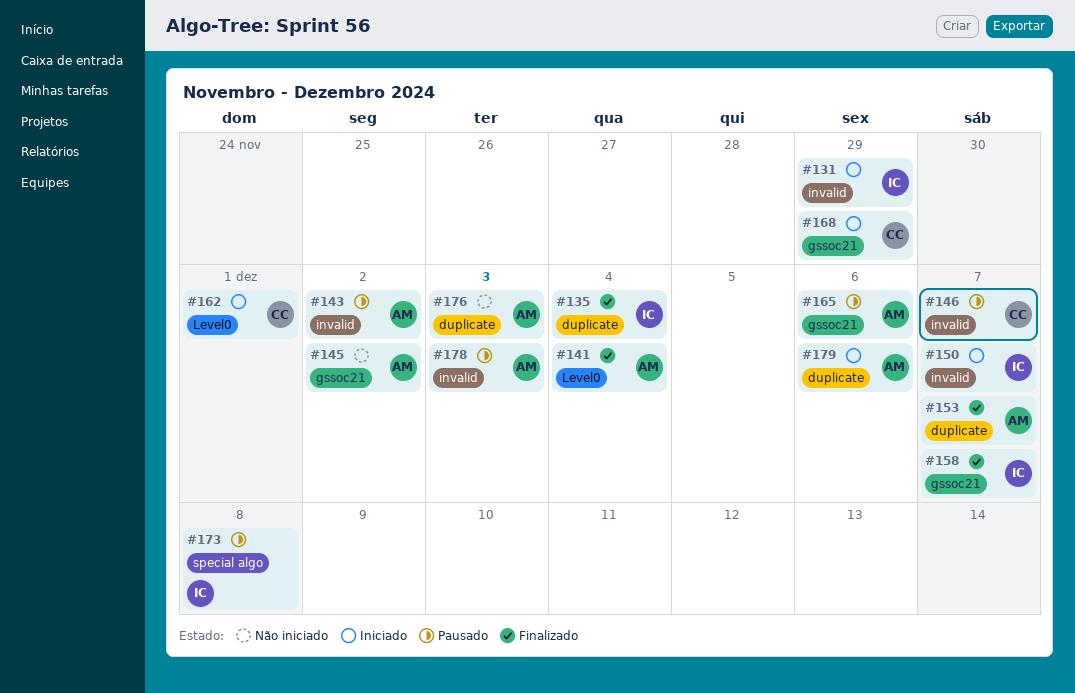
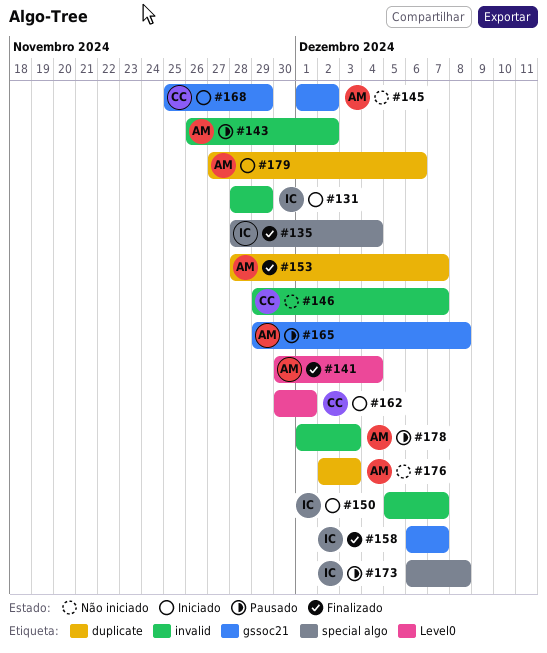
#135, label: duplicate -> special algo
#146, status: Pausado -> Não iniciado
#165, due: Dec 6 -> Dec 8

